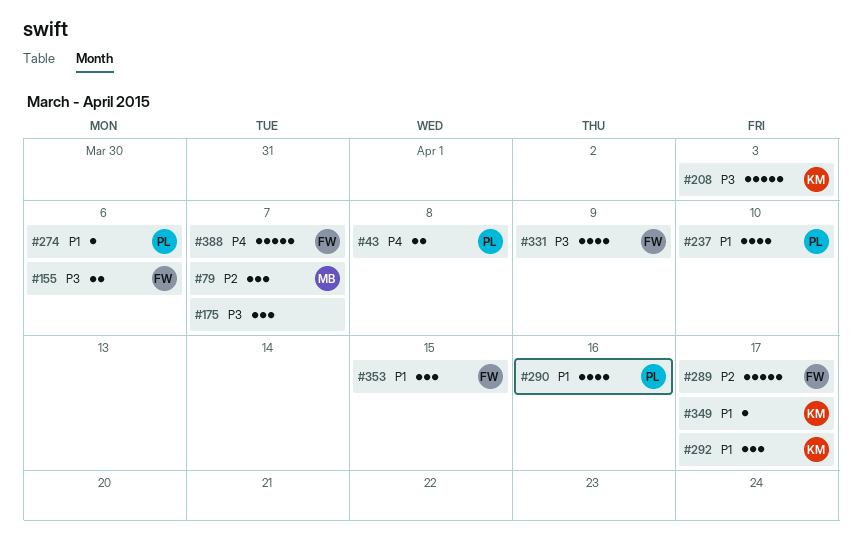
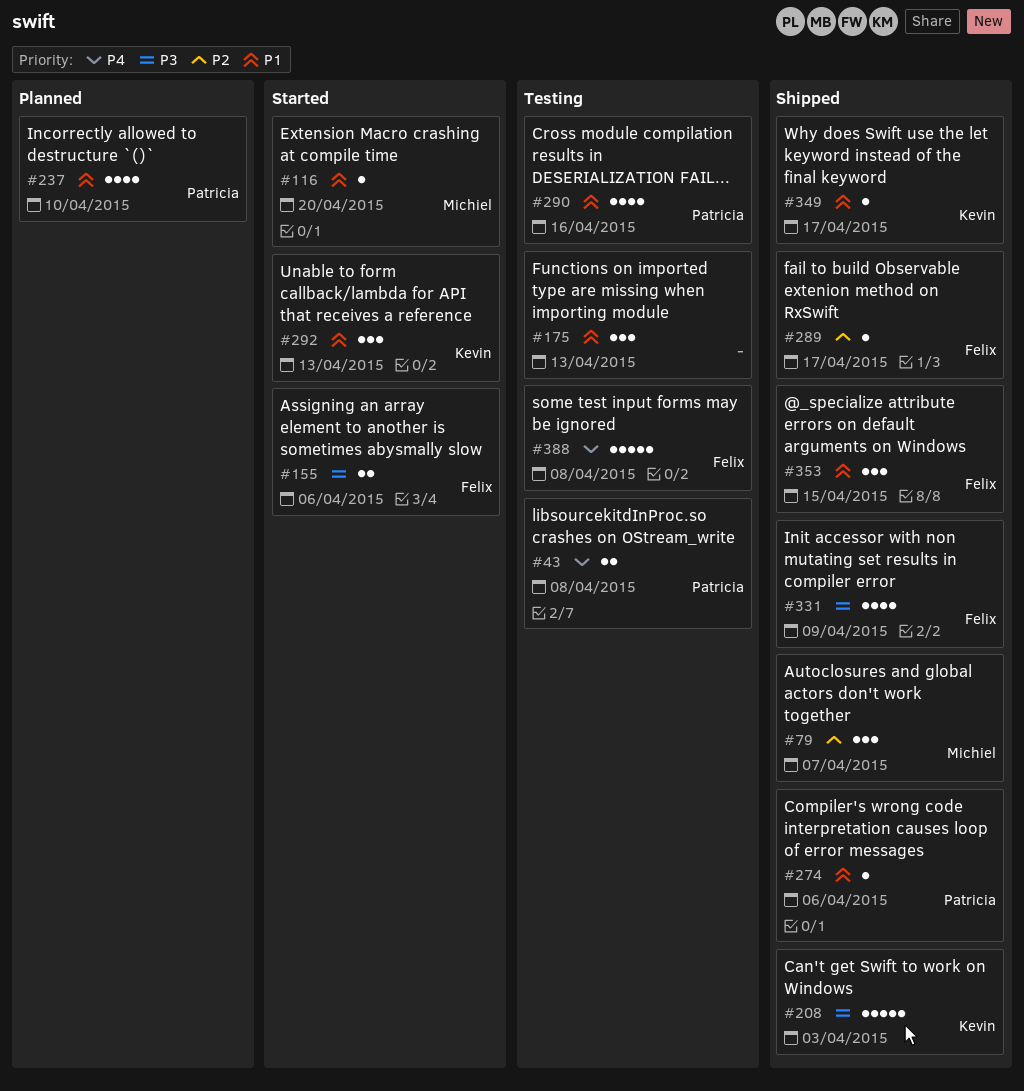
#116: none -> present
#175, priority: P3 -> P1
#175, due: Apr 7 -> Apr 13
#289, estimate: 5 -> 1
#292, due: Apr 17 -> Apr 13
#388, due: Apr 7 -> Apr 8

